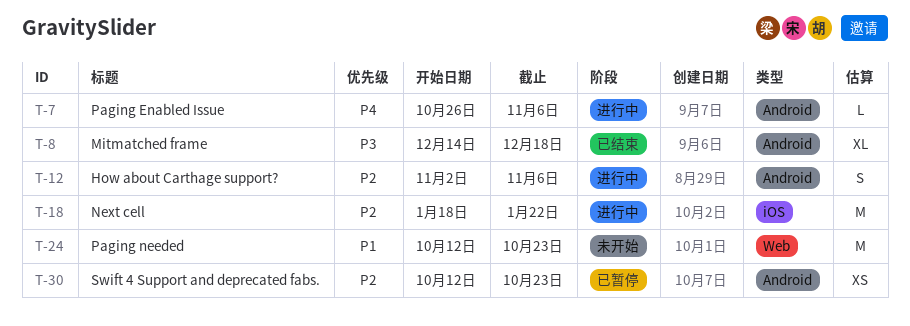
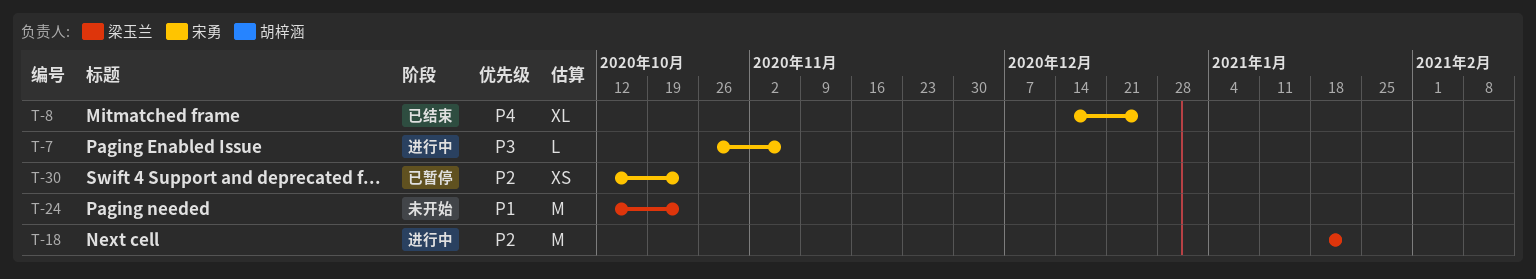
T-7, priority: P4 -> P3
T-8, priority: P3 -> P4
T-8, due: Dec 18 -> Dec 25
T-12: present -> none

